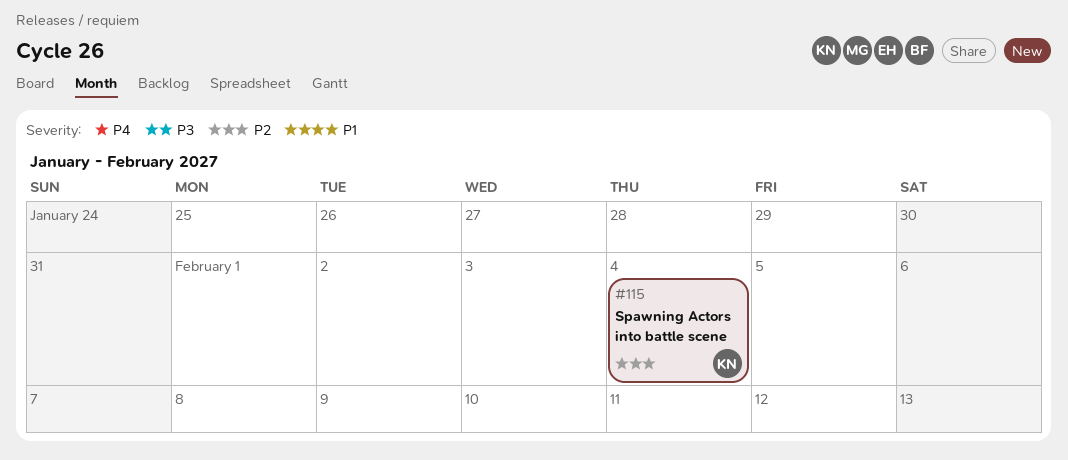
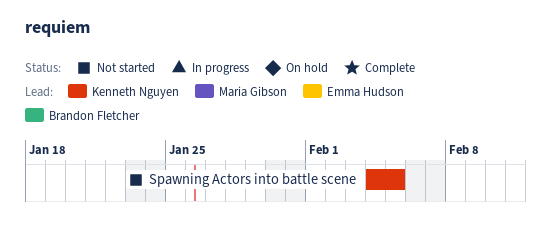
Spawning Actors into battle scene, due: Feb 4 -> Feb 5

